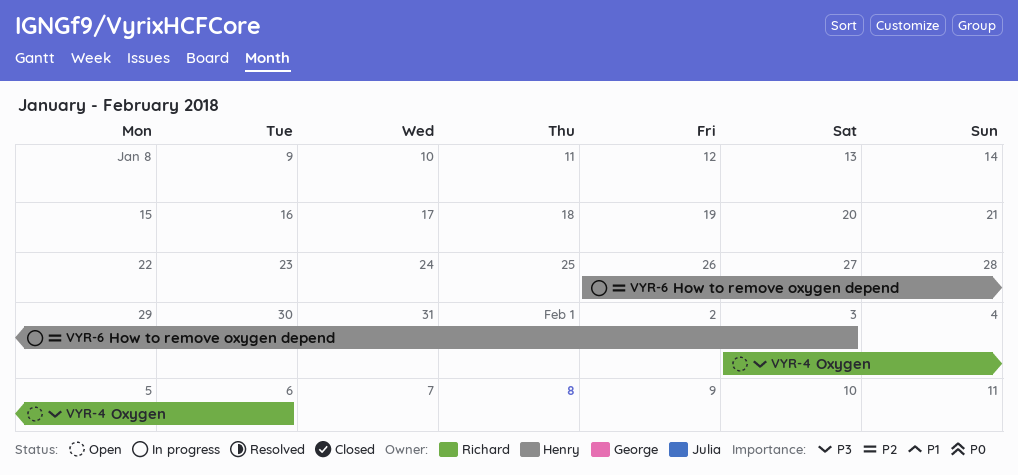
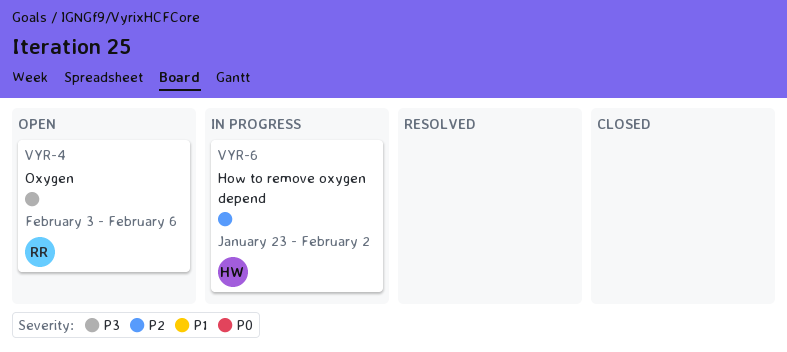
VYR-6, start: Jan 26 -> Jan 23
VYR-6, due: Feb 3 -> Feb 2

